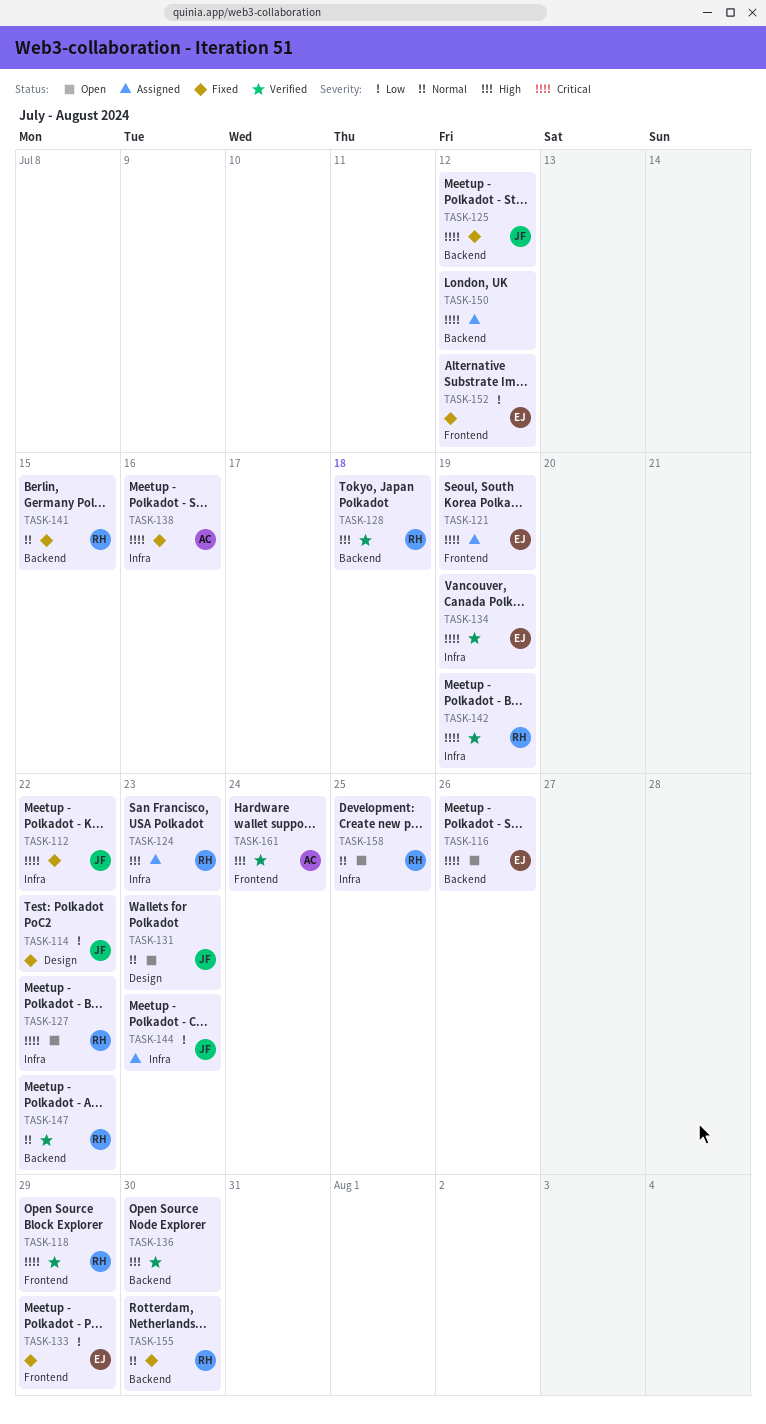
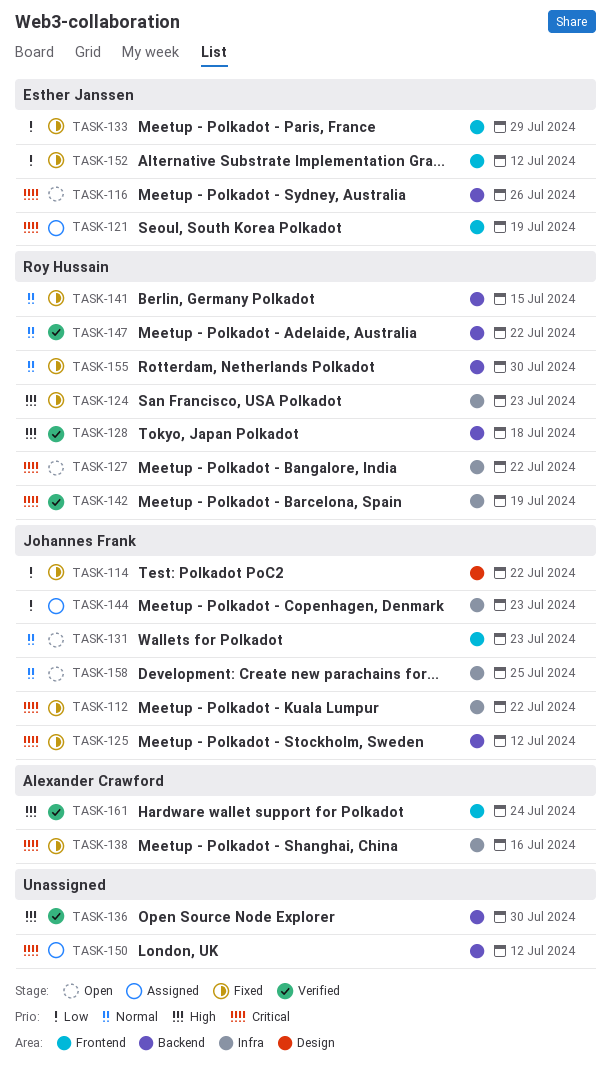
TASK-118: present -> none
TASK-124, status: Assigned -> Fixed
TASK-131, label: Design -> Frontend
TASK-134: present -> none
TASK-158, owner: Roy Hussain -> Johannes Frank

